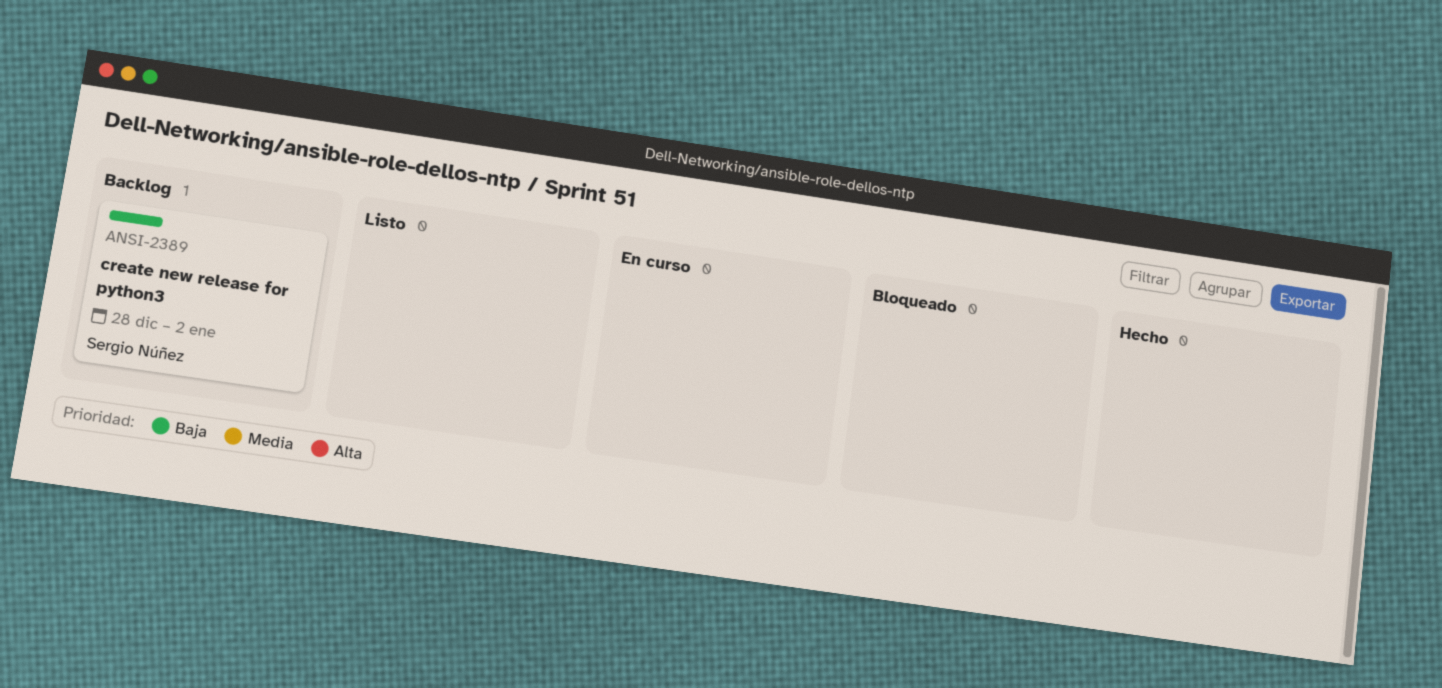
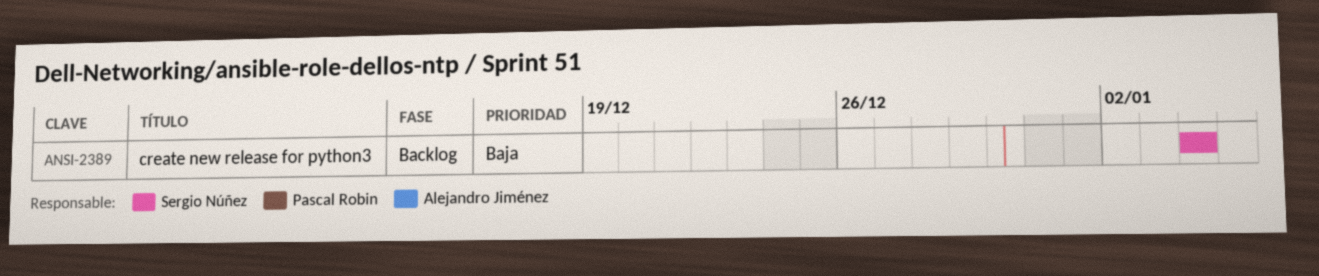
ANSI-2389, start: Dec 28 -> Jan 4
ANSI-2389, due: Jan 2 -> Jan 4

